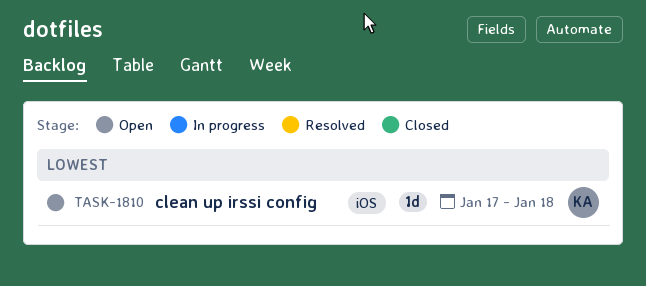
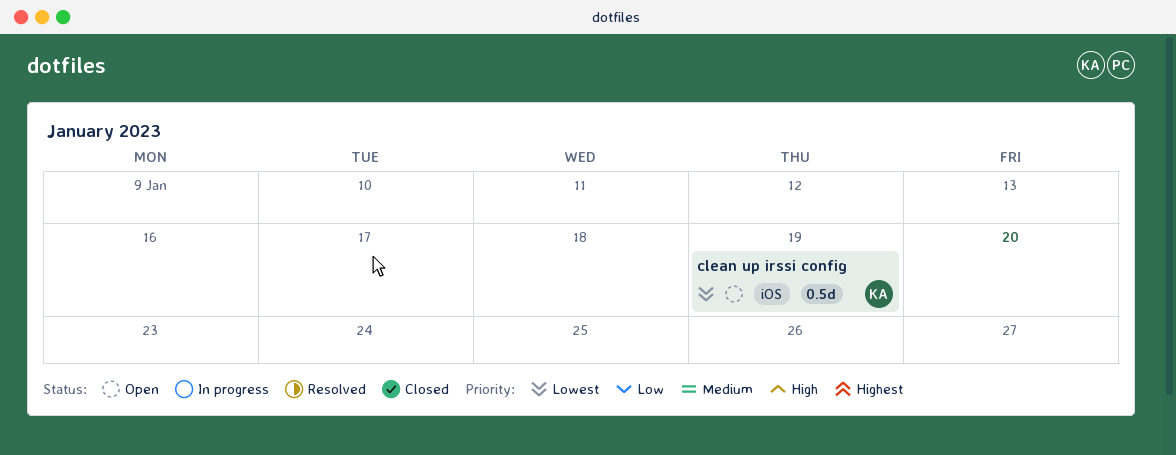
clean up irssi config, estimate: 1d -> 0.5d
clean up irssi config, due: Jan 18 -> Jan 19

